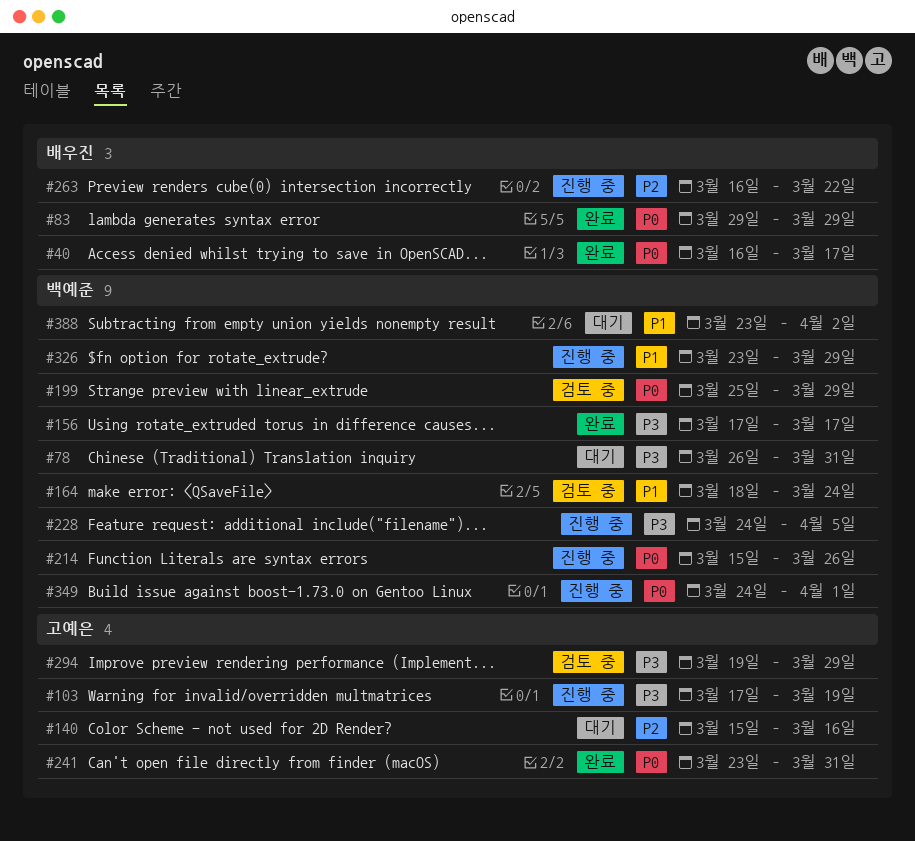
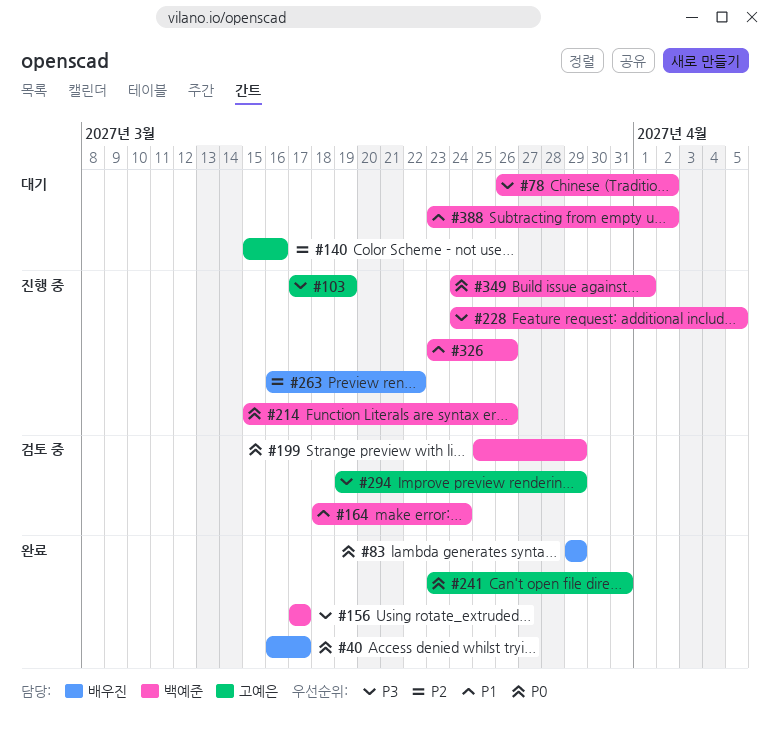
#78, due: Mar 31 -> Apr 2
#326, due: Mar 29 -> Mar 26

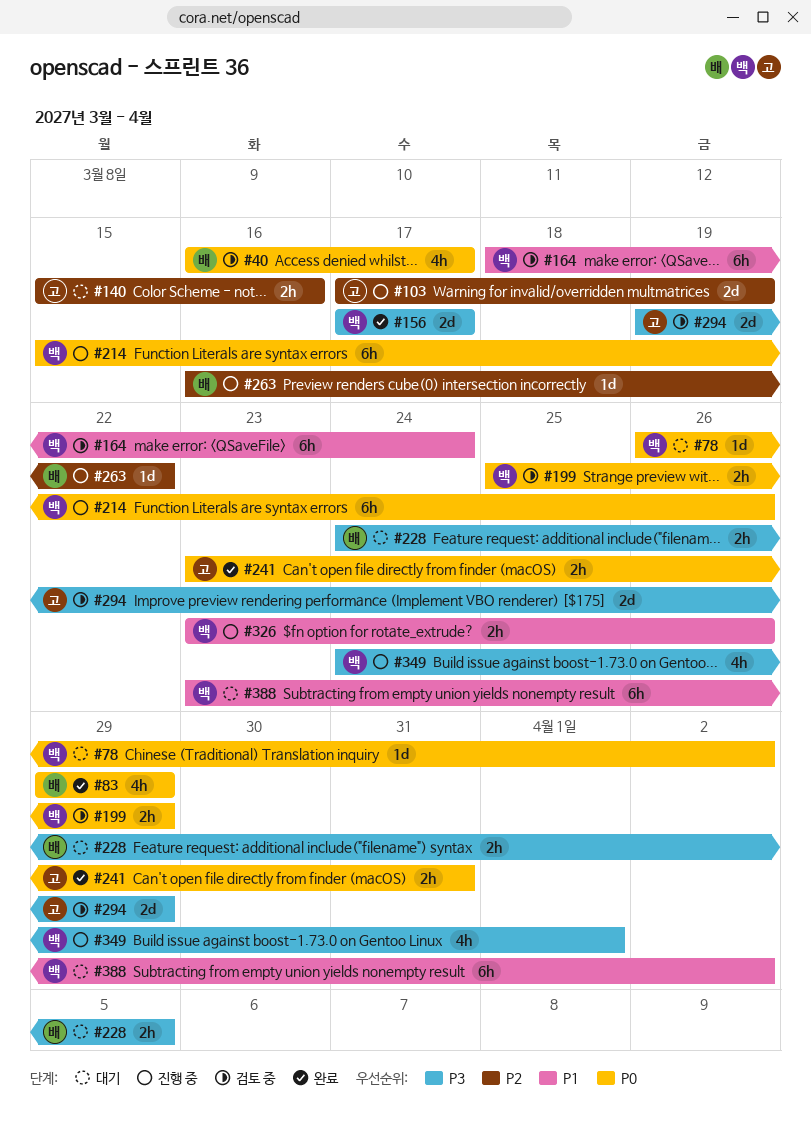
#40, status: 완료 -> 검토 중
#78, priority: P3 -> P0
#103, priority: P3 -> P2
#228, status: 진행 중 -> 대기
#228, owner: 백예준 -> 배우진
#349, priority: P0 -> P3

